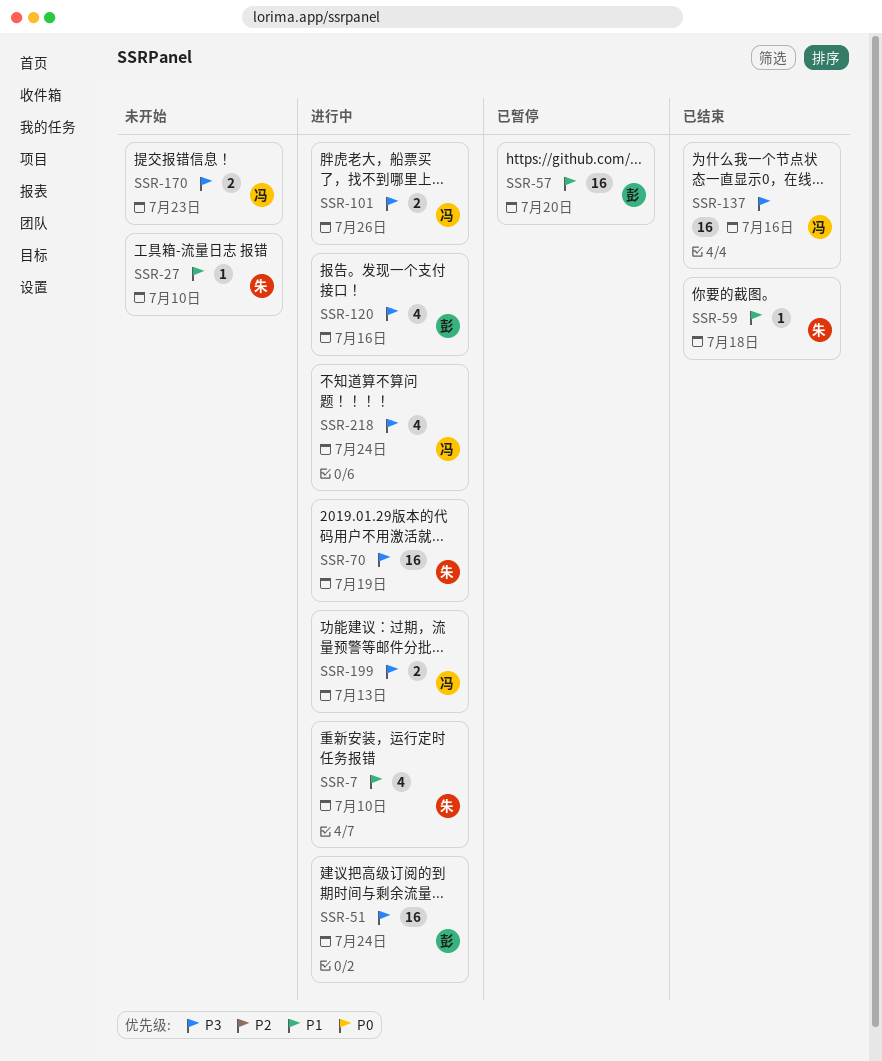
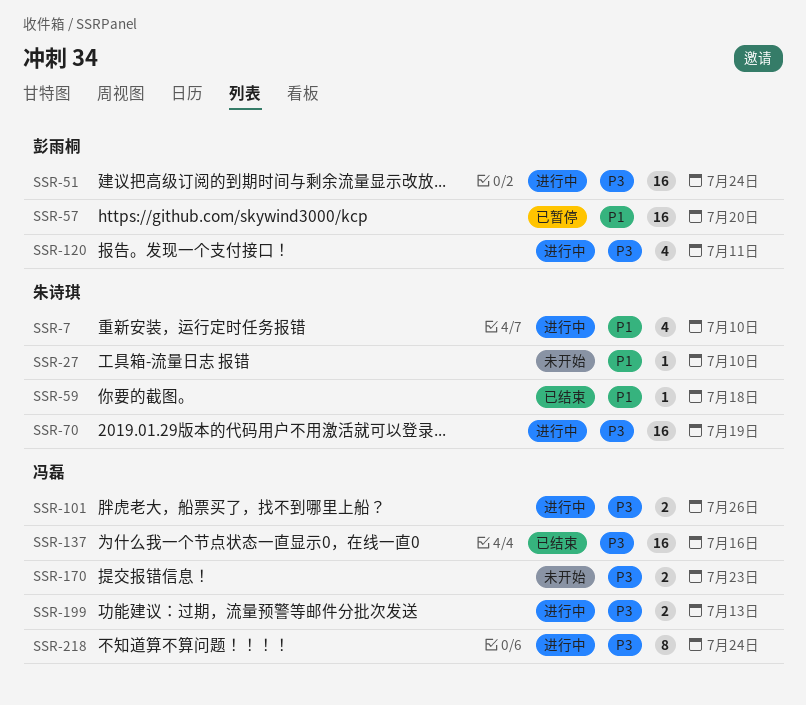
SSR-120, due: Jul 16 -> Jul 11
SSR-218, estimate: 4 -> 8

